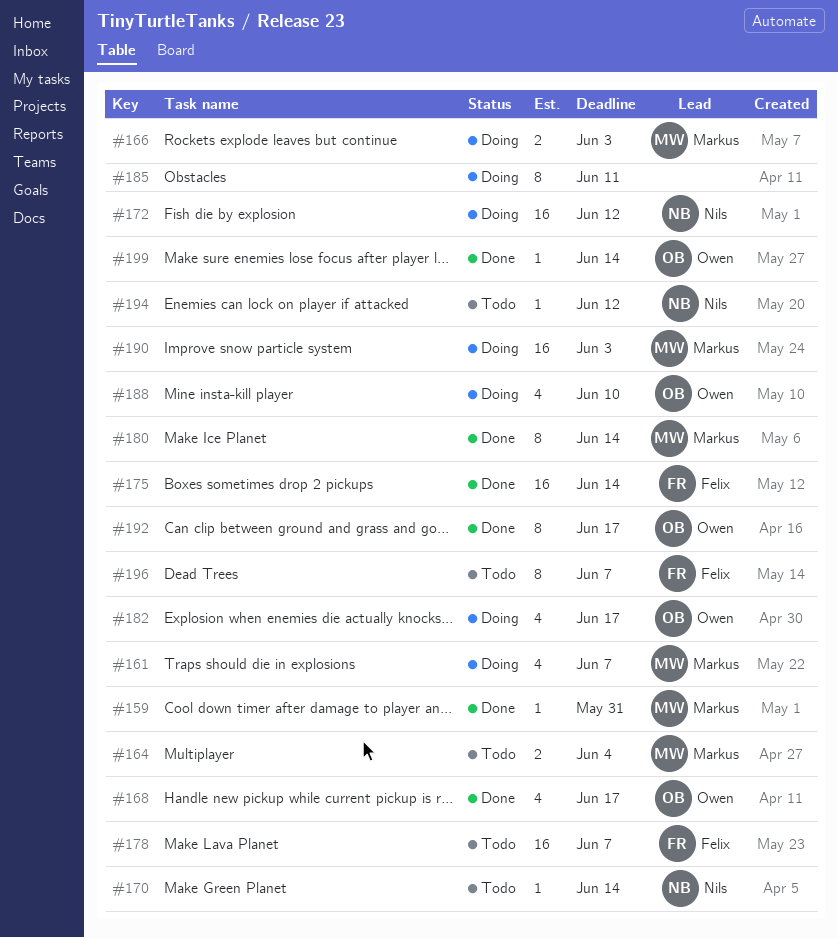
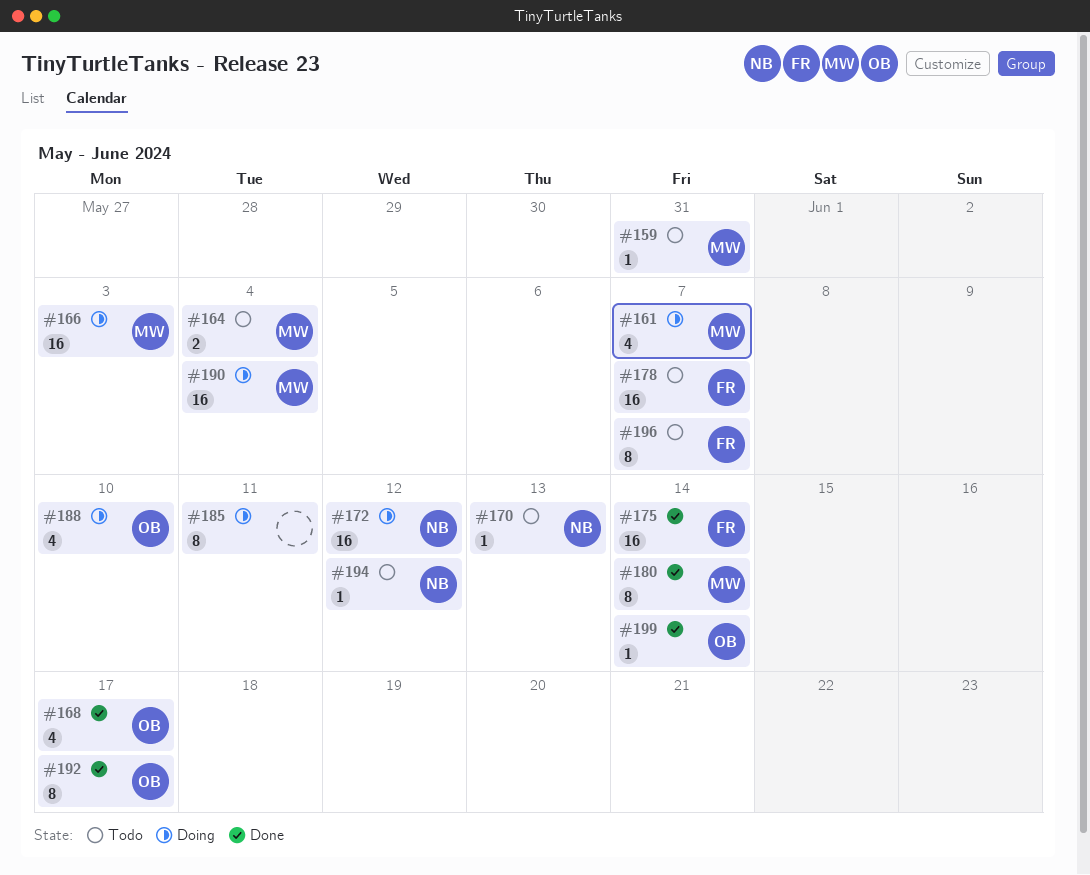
#159, status: Done -> Todo
#166, estimate: 2 -> 16
#170, due: Jun 14 -> Jun 13
#182: present -> none
#190, due: Jun 3 -> Jun 4

